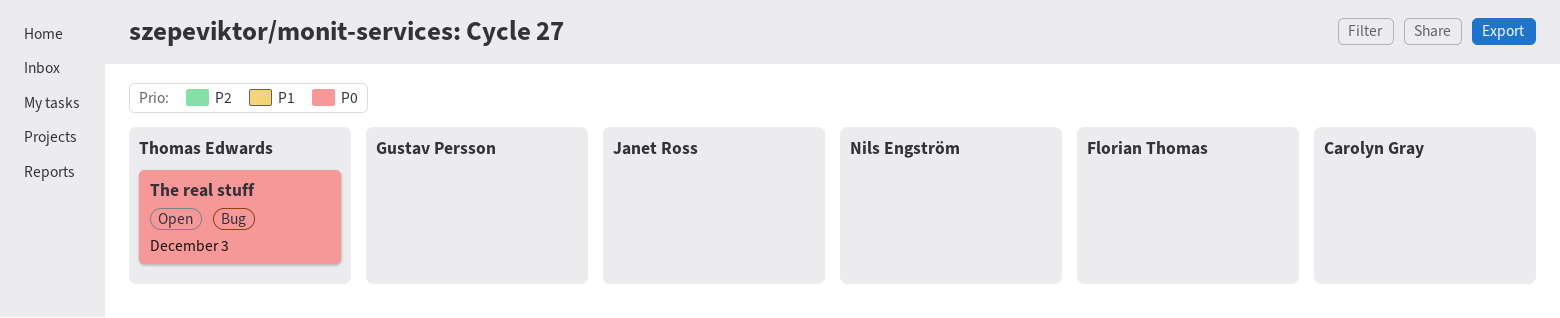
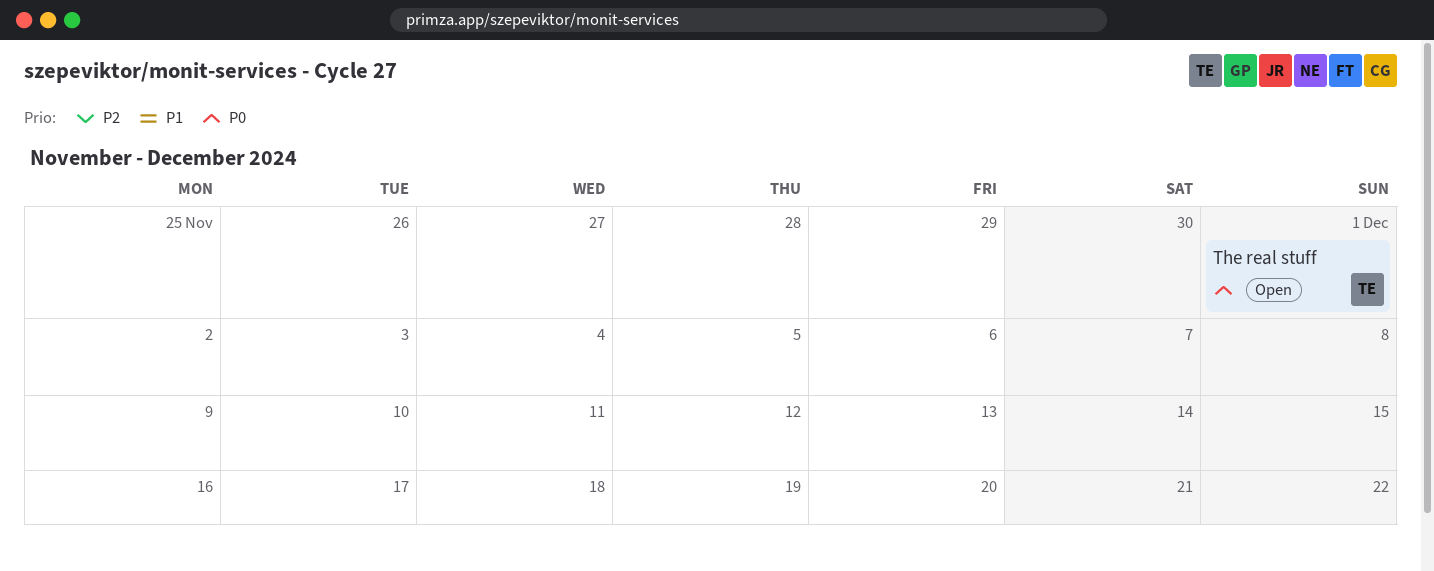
The real stuff, due: Dec 3 -> Dec 1

